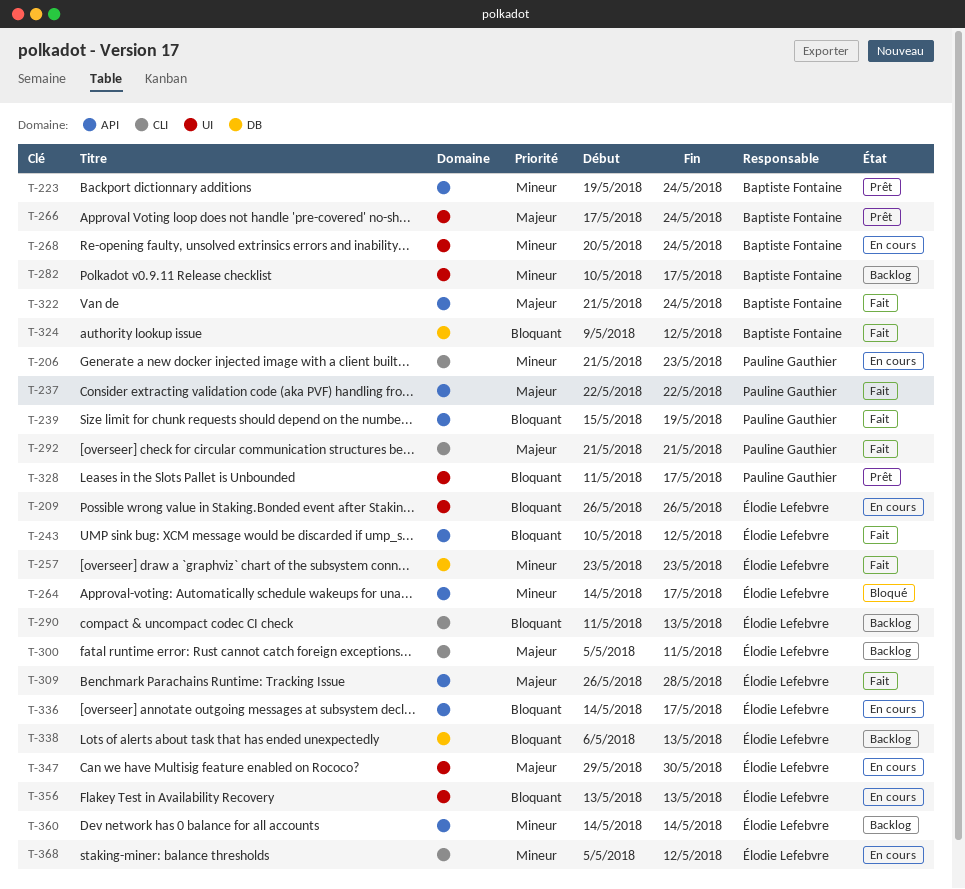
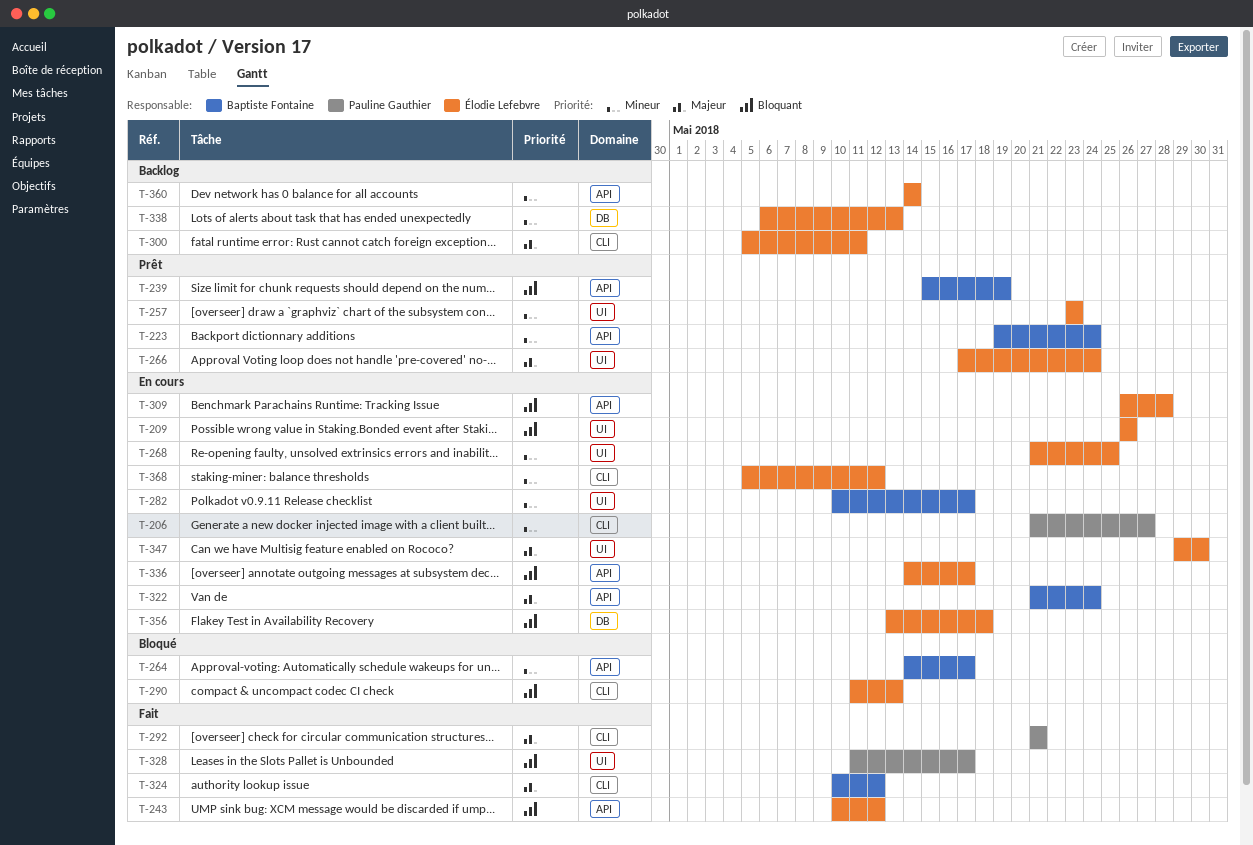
T-206, due: May 23 -> May 27
T-237: present -> none
T-239, status: Fait -> Prêt
T-239, owner: Pauline Gauthier -> Baptiste Fontaine
T-257, status: Fait -> Prêt
T-257, label: DB -> UI
T-264, owner: Élodie Lefebvre -> Baptiste Fontaine
T-266, owner: Baptiste Fontaine -> Élodie Lefebvre
T-268, owner: Baptiste Fontaine -> Élodie Lefebvre
T-268, start: May 20 -> May 21
T-268, due: May 24 -> May 25
T-282, status: Backlog -> En cours
T-290, status: Backlog -> Bloqué
T-309, status: Fait -> En cours
T-309, priority: Majeur -> Bloquant
T-322, status: Fait -> En cours
T-324, priority: Bloquant -> Majeur
T-324, label: DB -> CLI
T-324, start: May 9 -> May 10
T-328, status: Prêt -> Fait
T-338, priority: Bloquant -> Mineur
T-356, label: UI -> DB
T-356, due: May 13 -> May 18

